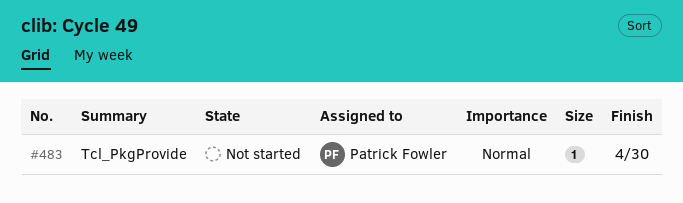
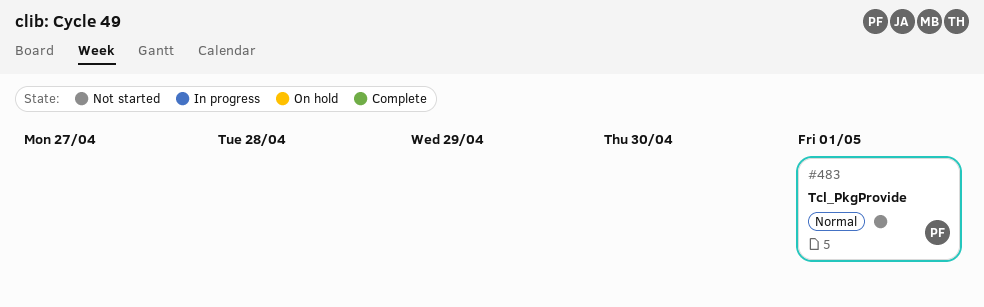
#483, due: Apr 30 -> May 1

